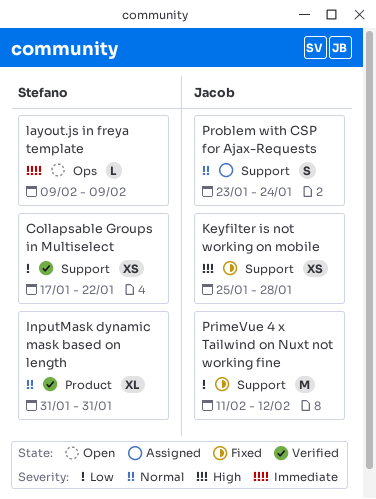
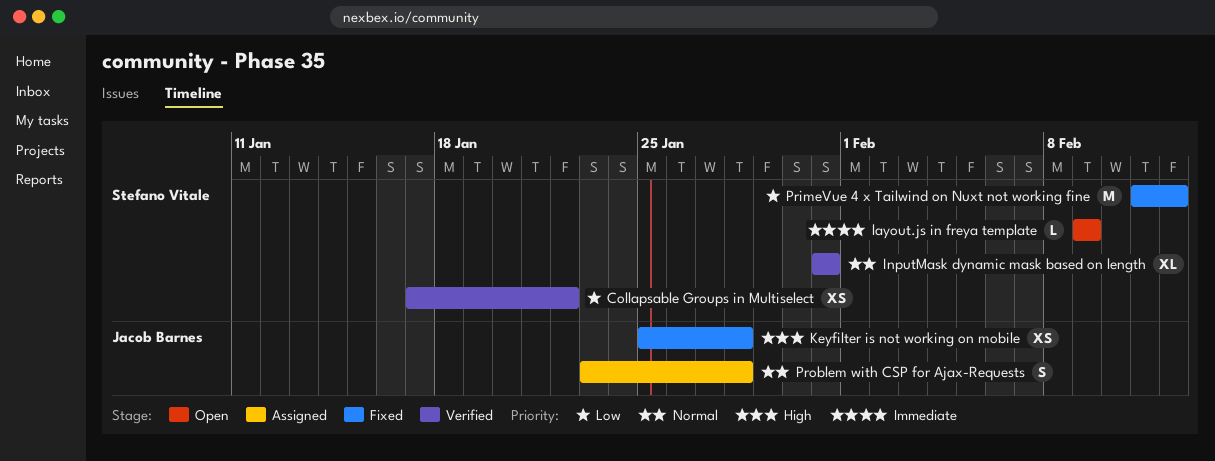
PrimeVue 4 x Tailwind on Nuxt not working fine, owner: Jacob Barnes -> Stefano Vitale
Problem with CSP for Ajax-Requests, due: Jan 24 -> Jan 28

